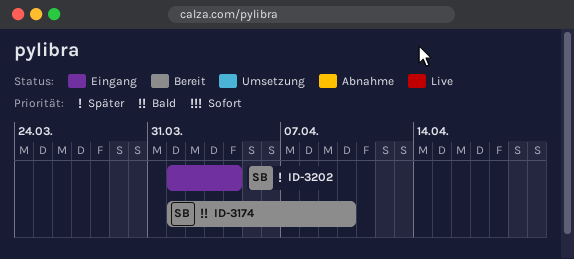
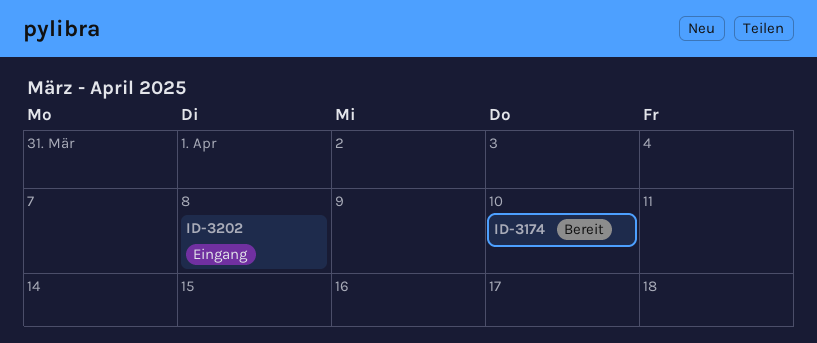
ID-3202, due: Apr 4 -> Apr 8

